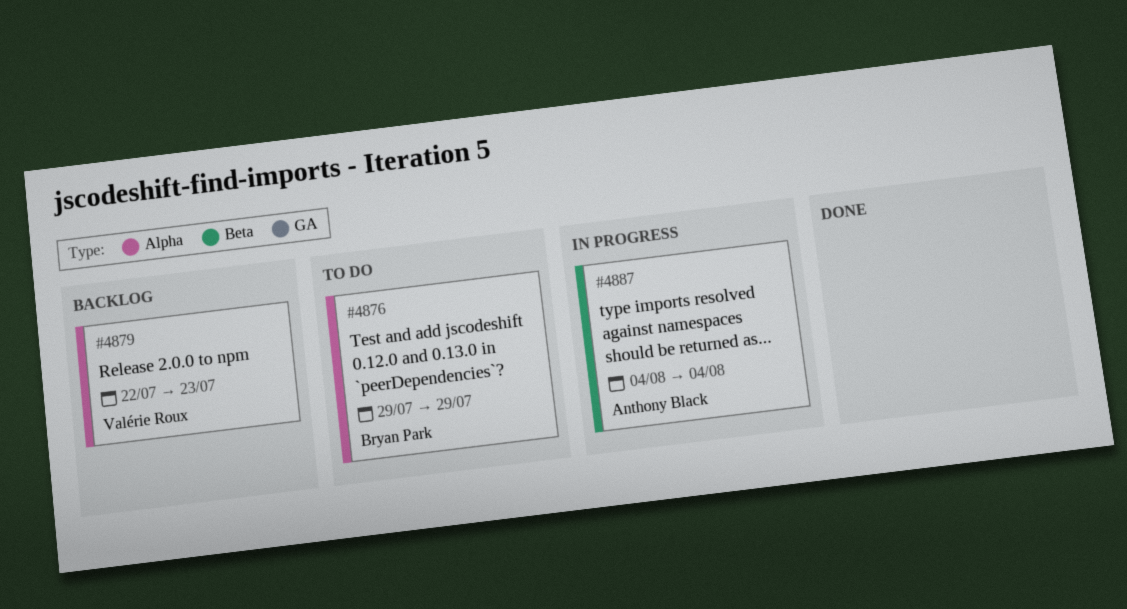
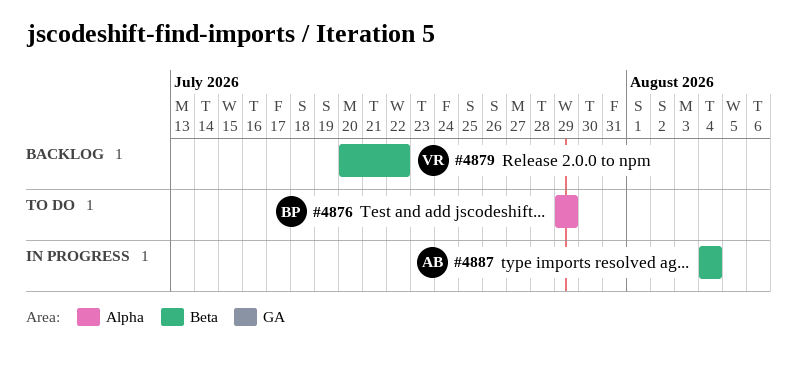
#4879, label: Alpha -> Beta
#4879, start: Jul 22 -> Jul 20
#4879, due: Jul 23 -> Jul 22

